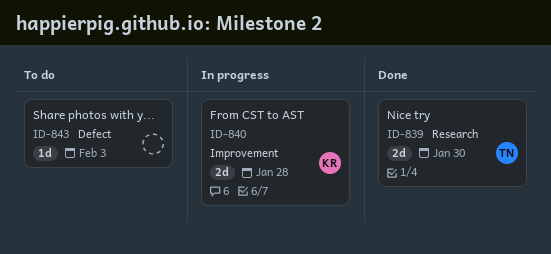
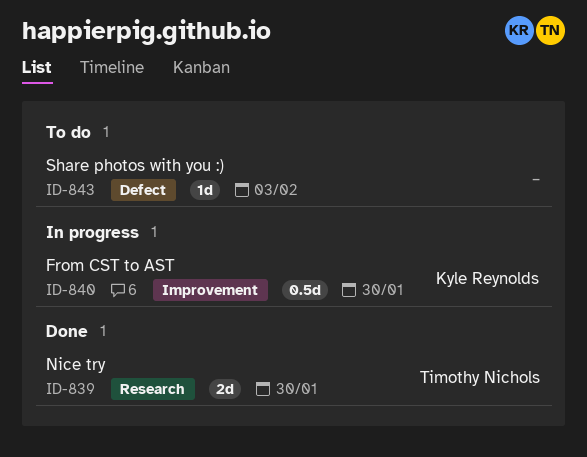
ID-840, estimate: 2d -> 0.5d
ID-840, due: Jan 28 -> Jan 30

